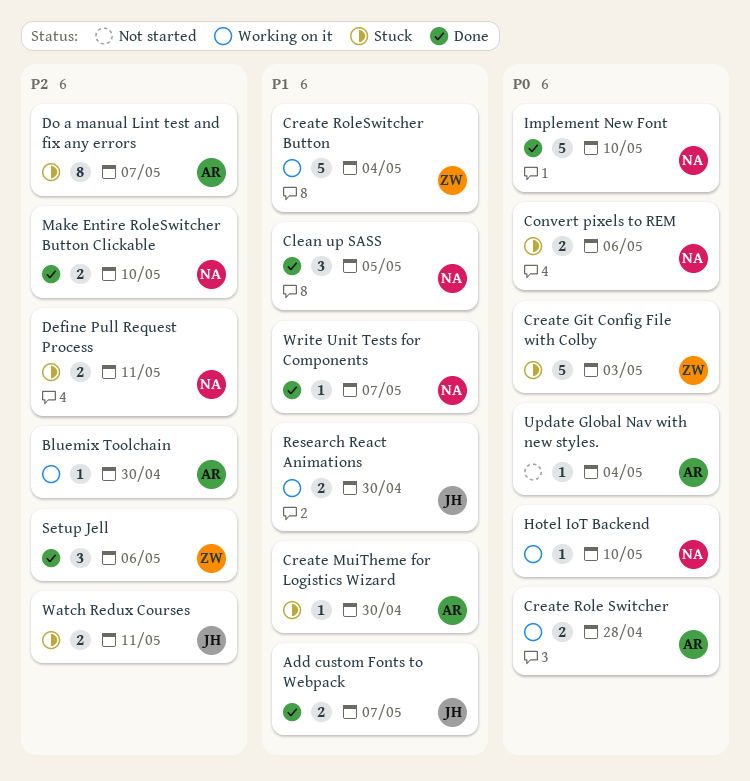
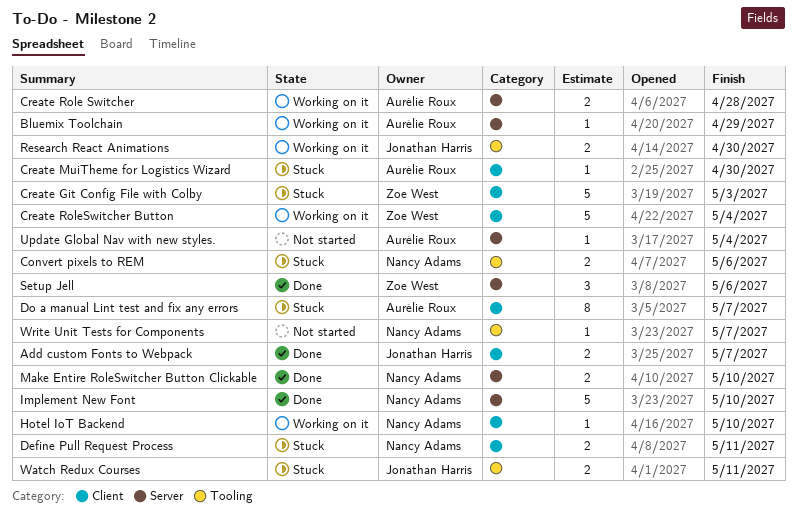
Bluemix Toolchain, due: Apr 30 -> Apr 29
Clean up SASS: present -> none
Write Unit Tests for Components, status: Done -> Not started

